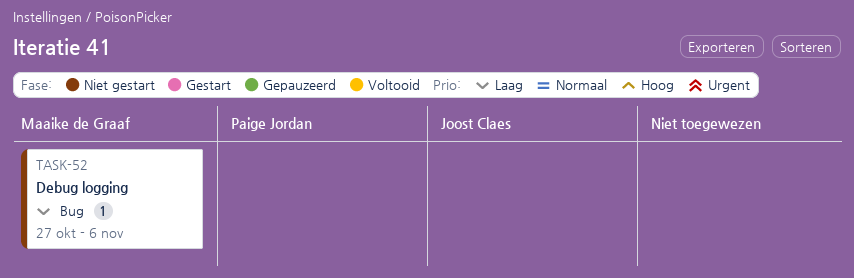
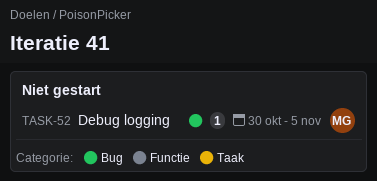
TASK-52, start: Oct 27 -> Oct 30
TASK-52, due: Nov 6 -> Nov 5

